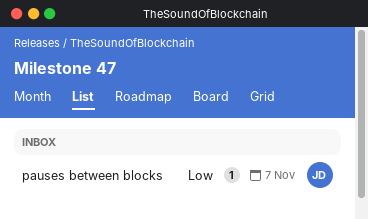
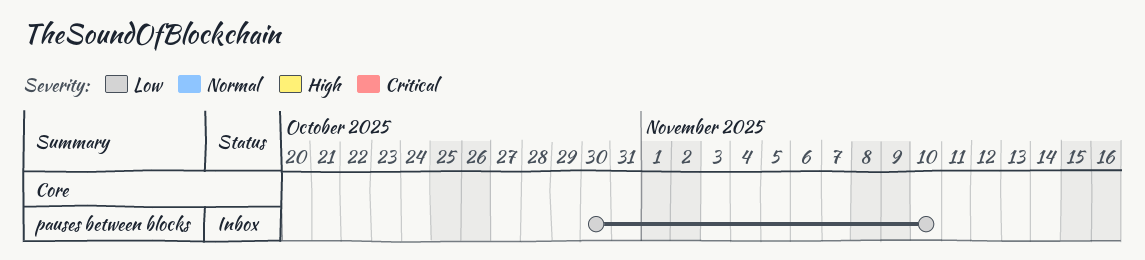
pauses between blocks, due: Nov 7 -> Nov 10

